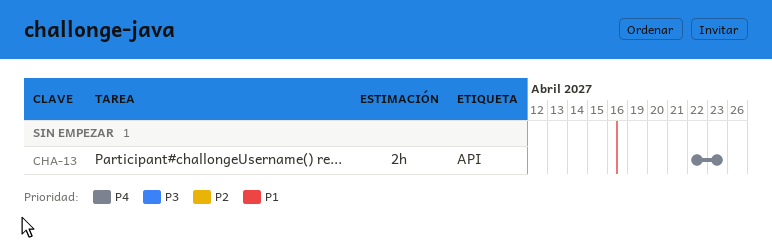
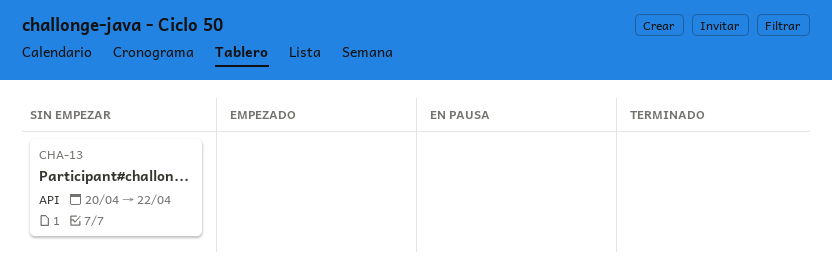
CHA-13, start: Apr 22 -> Apr 20
CHA-13, due: Apr 23 -> Apr 22

